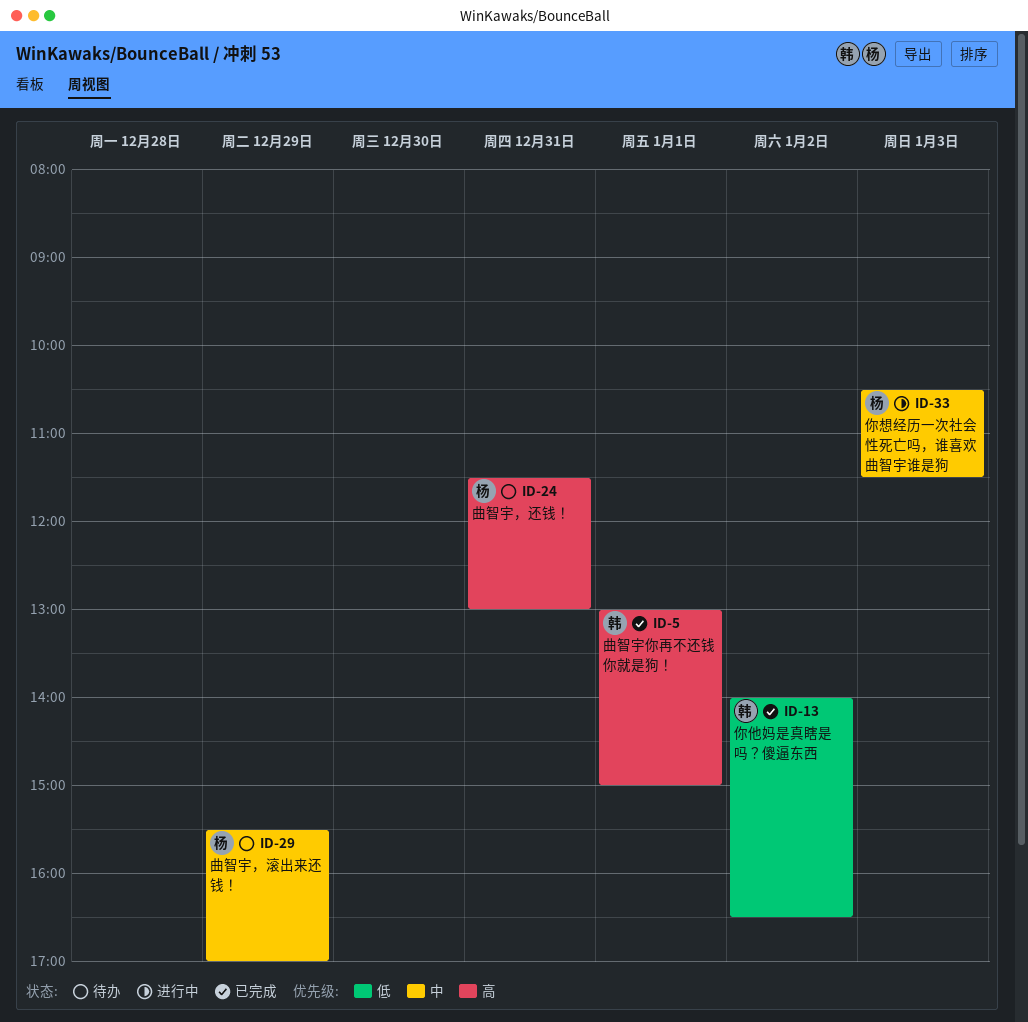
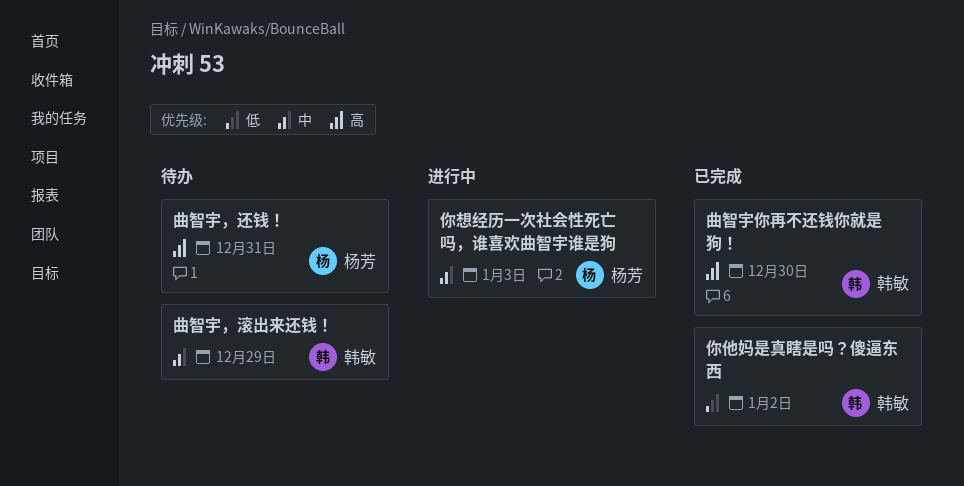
曲智宇你再不还钱你就是狗！, day: Jan 1 -> Dec 30
曲智宇，滚出来还钱！, owner: 杨芳 -> 韩敏

